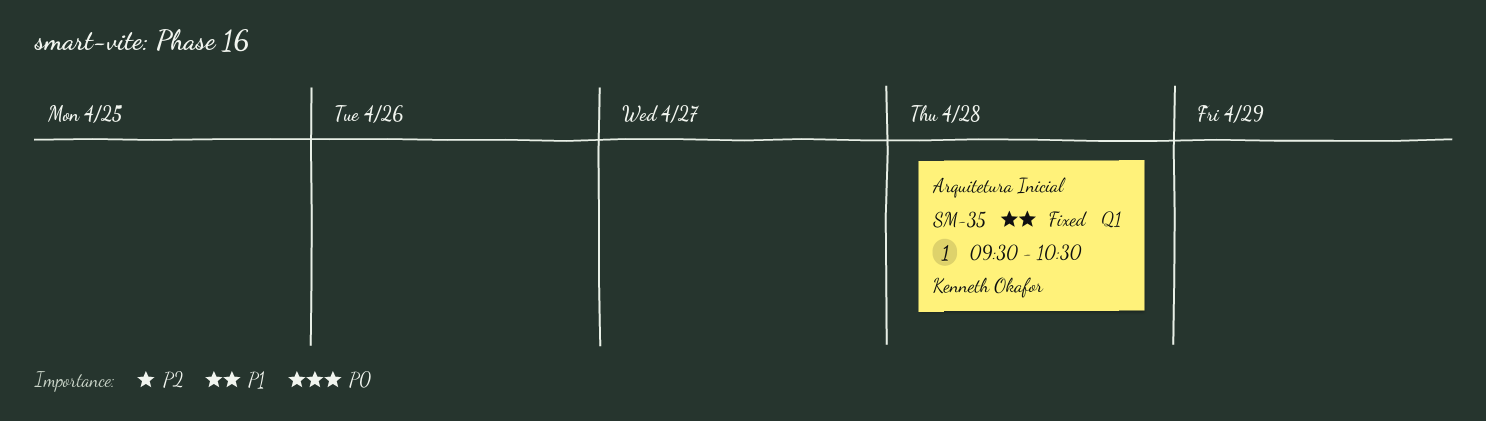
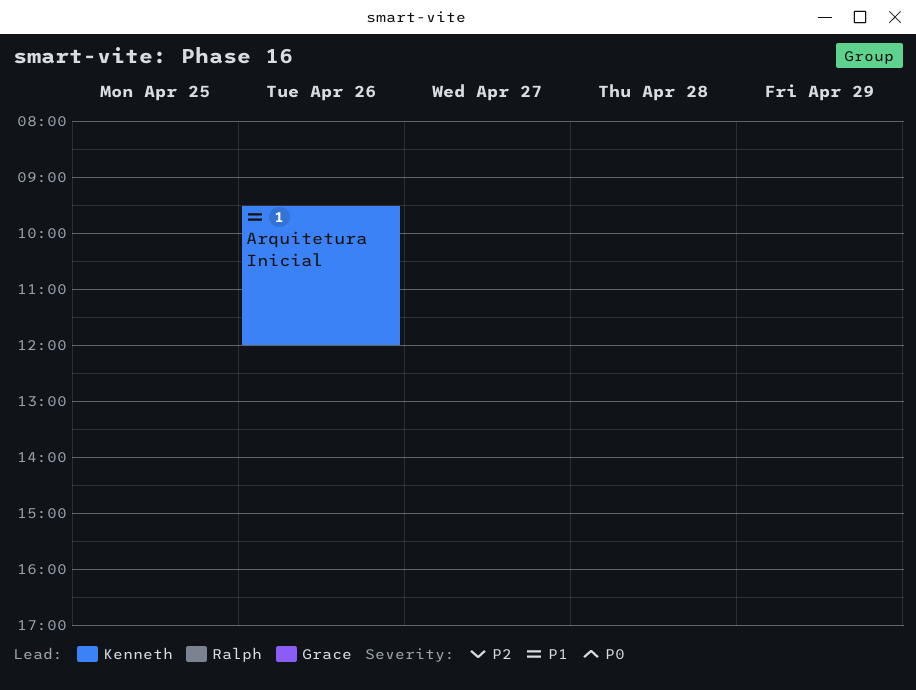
Arquitetura Inicial, day: Apr 28 -> Apr 26
Arquitetura Inicial, ends: 10:30 -> 12:00

